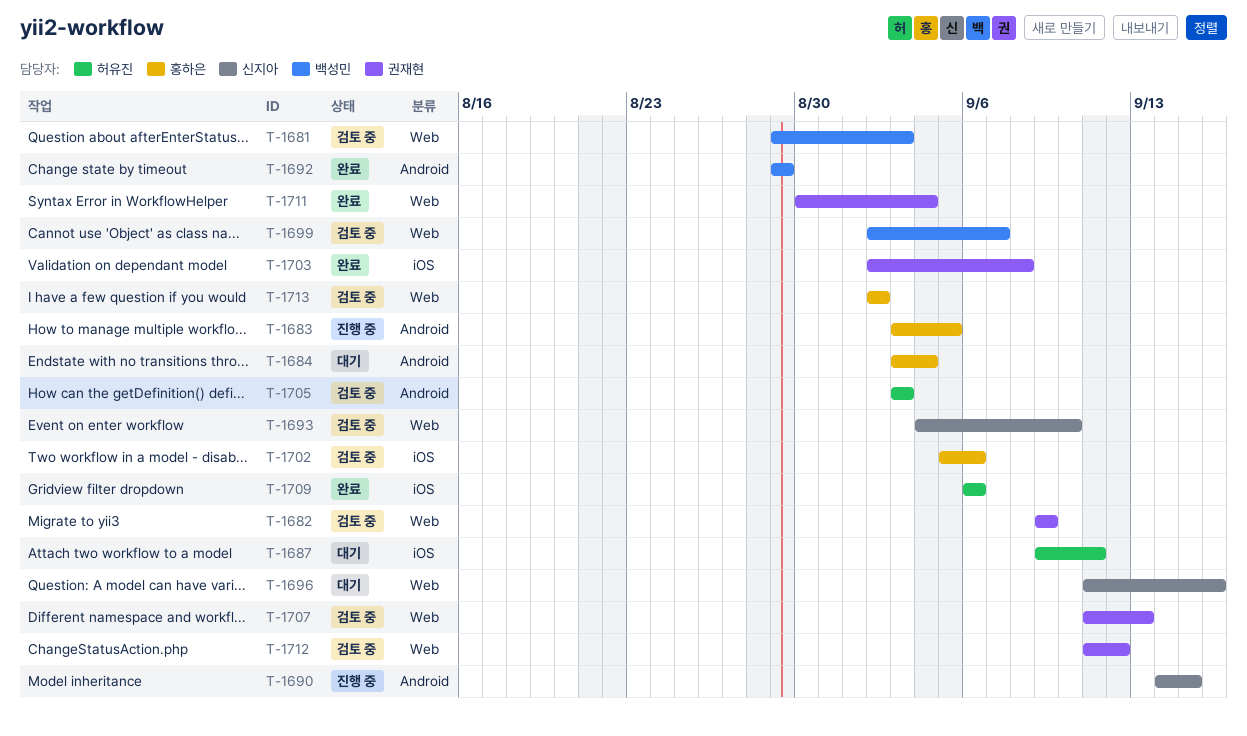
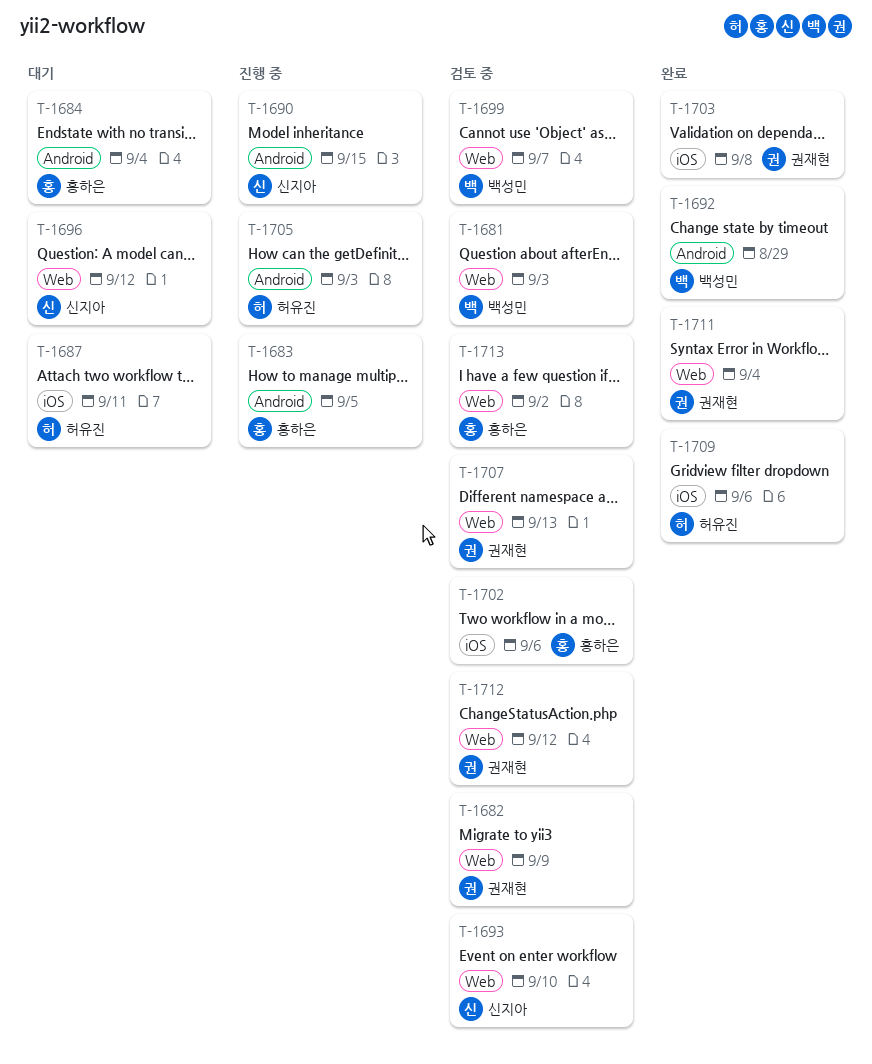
T-1696, due: Sep 16 -> Sep 12
T-1705, status: 검토 중 -> 진행 중

